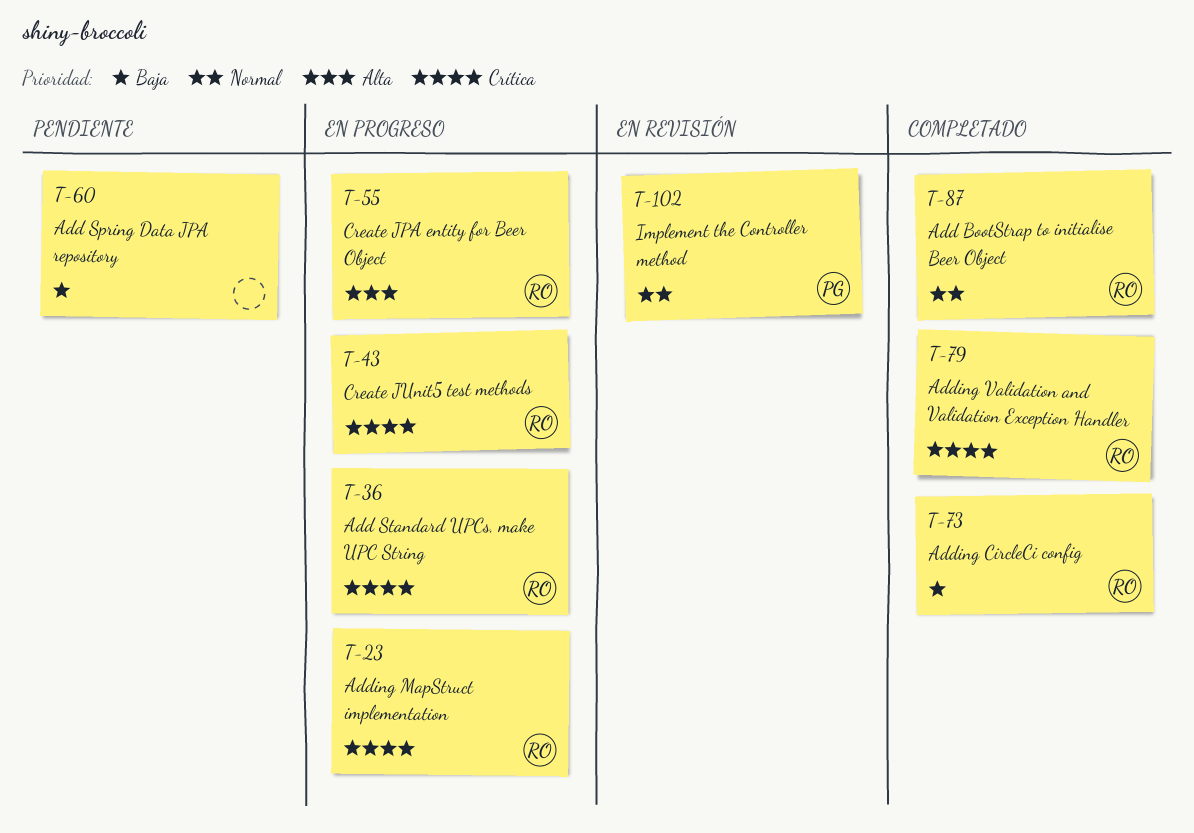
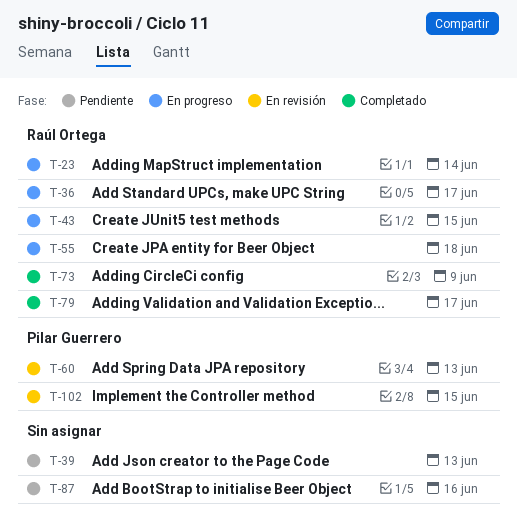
T-39: none -> present
T-60, status: Pendiente -> En revisión
T-60, owner: none -> Pilar Guerrero
T-87, status: Completado -> Pendiente
T-87, owner: Raúl Ortega -> none

